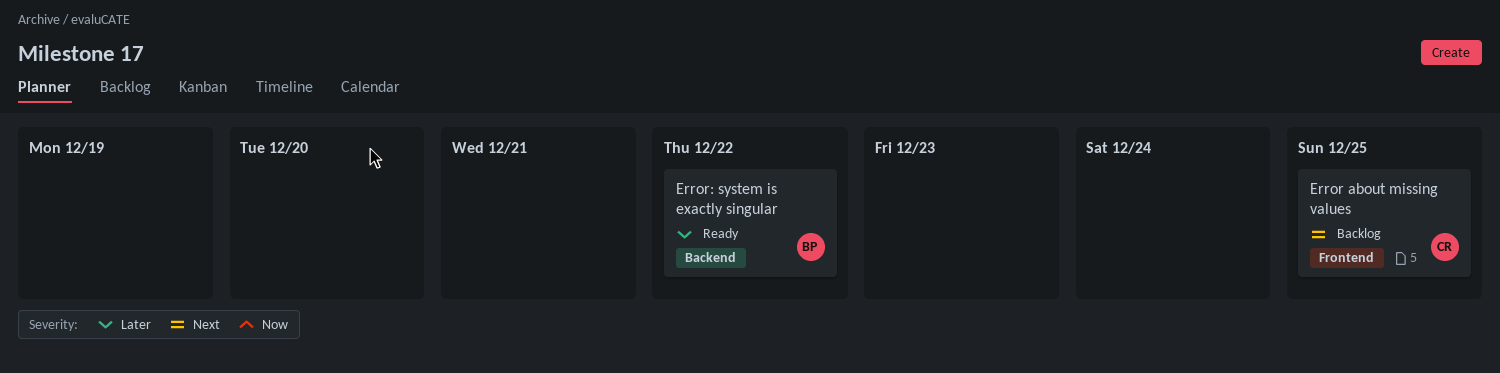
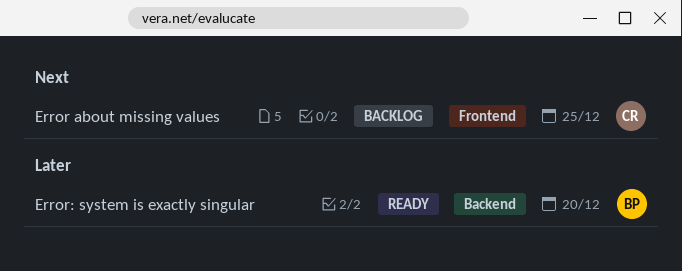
Error: system is exactly singular, due: Dec 22 -> Dec 20

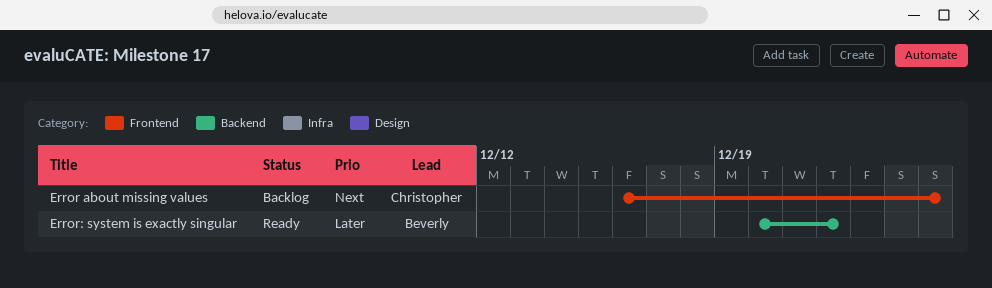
Error: system is exactly singular, due: Dec 20 -> Dec 22

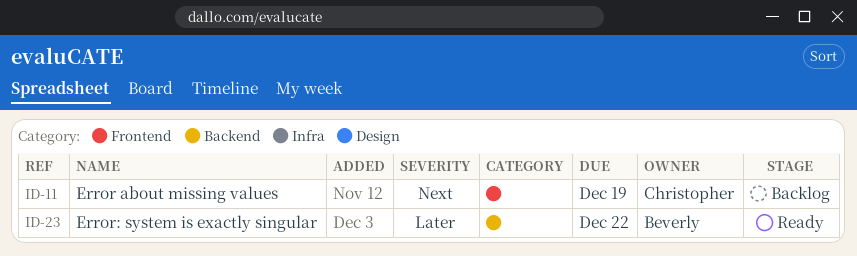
Error about missing values, due: Dec 25 -> Dec 19

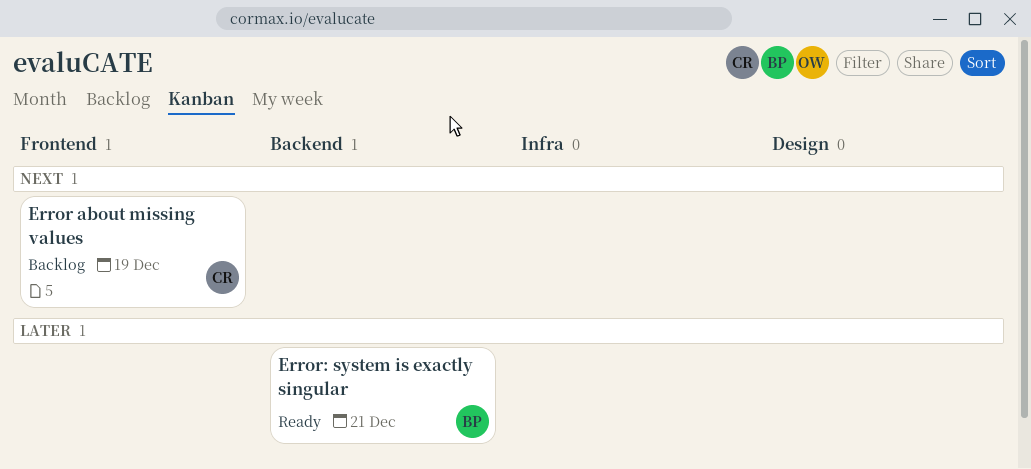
Error: system is exactly singular, due: Dec 22 -> Dec 21

